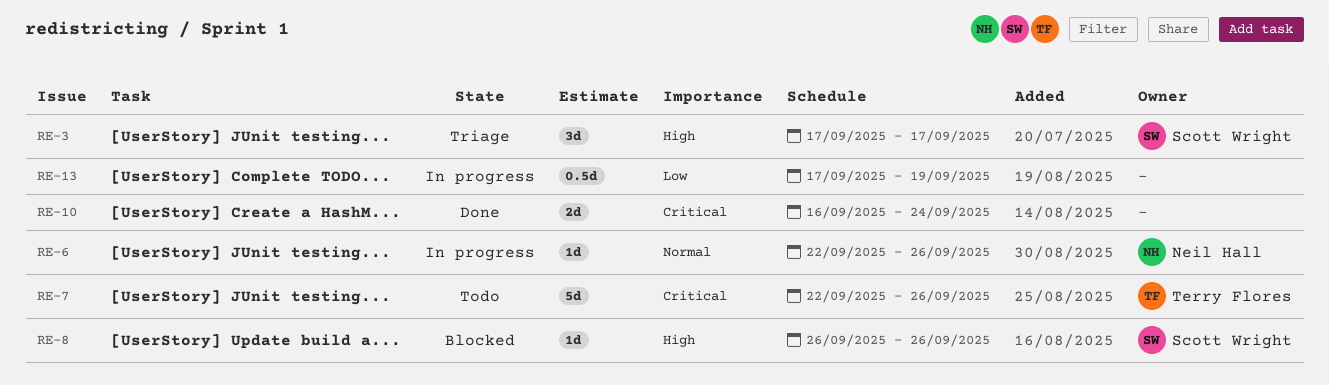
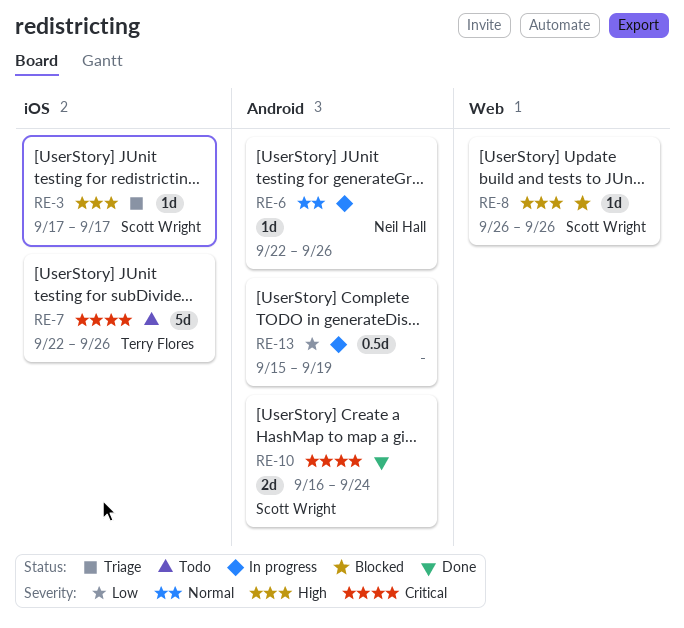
RE-3, estimate: 3d -> 1d
RE-10, owner: none -> Scott Wright
RE-13, start: Sep 17 -> Sep 15

